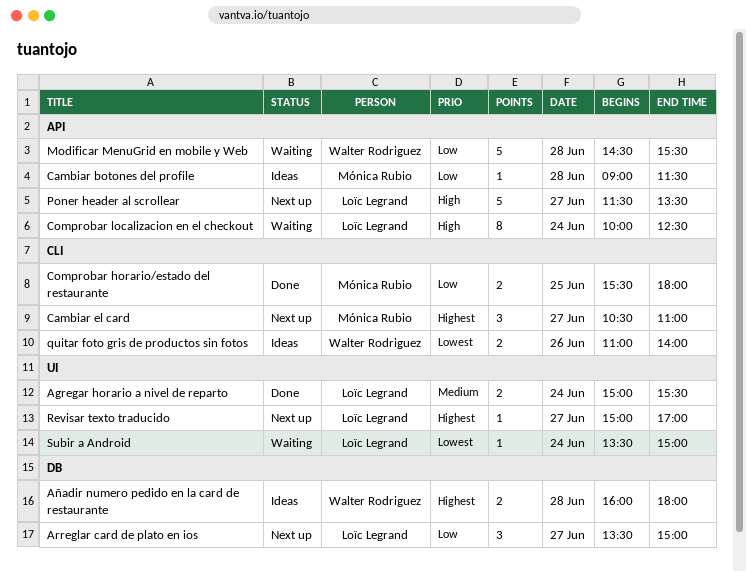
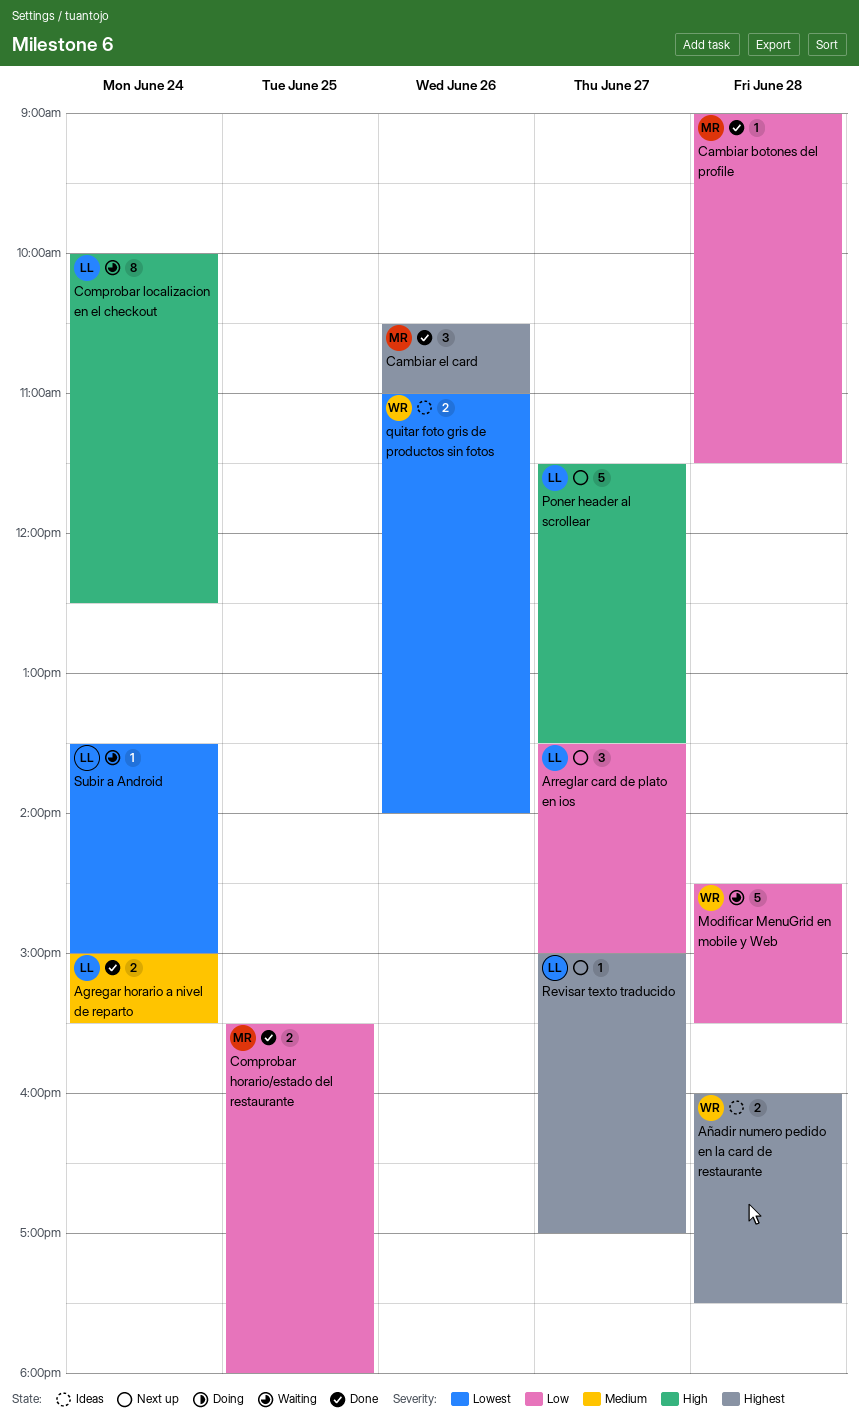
Añadir numero pedido en la card de restaurante, ends: 18:00 -> 17:30
Cambiar botones del profile, status: Ideas -> Done
Cambiar el card, status: Next up -> Done
Cambiar el card, day: Jun 27 -> Jun 26

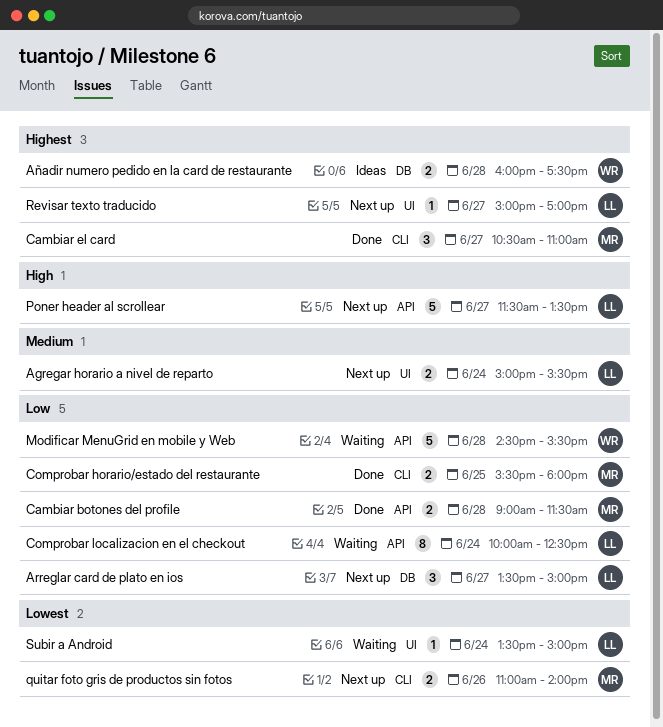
Agregar horario a nivel de reparto, status: Done -> Next up
Cambiar botones del profile, estimate: 1 -> 2
Cambiar el card, day: Jun 26 -> Jun 27
Comprobar localizacion en el checkout, priority: High -> Low
quitar foto gris de productos sin fotos, status: Ideas -> Next up
quitar foto gris de productos sin fotos, owner: WR -> MR

